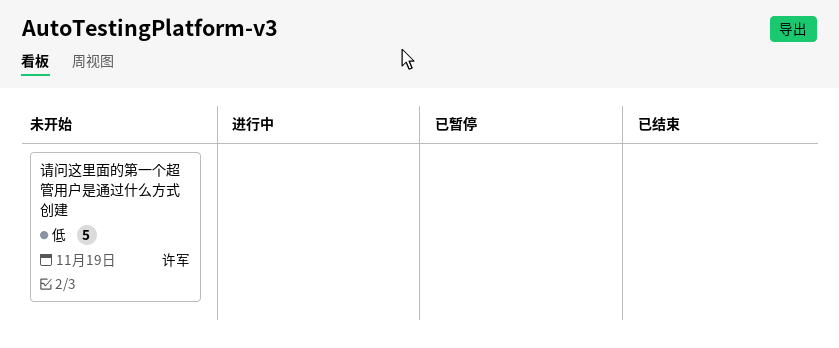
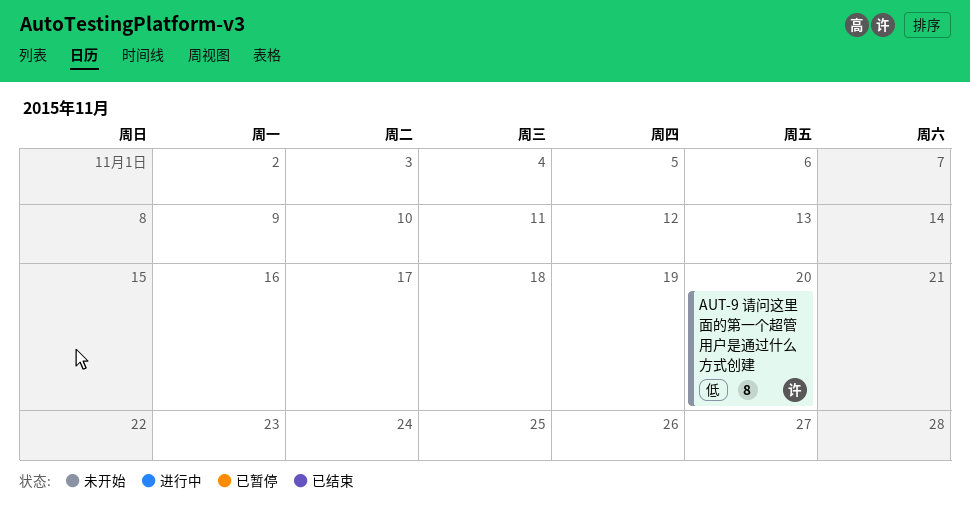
请问这里面的第一个超管用户是通过什么方式创建, estimate: 5 -> 8
请问这里面的第一个超管用户是通过什么方式创建, due: Nov 19 -> Nov 20

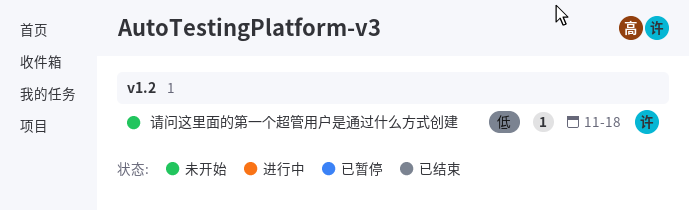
请问这里面的第一个超管用户是通过什么方式创建, estimate: 8 -> 1
请问这里面的第一个超管用户是通过什么方式创建, due: Nov 20 -> Nov 18

